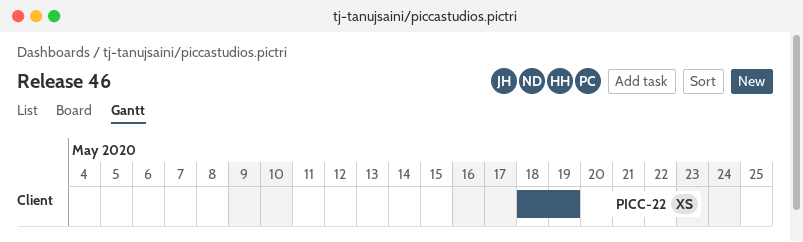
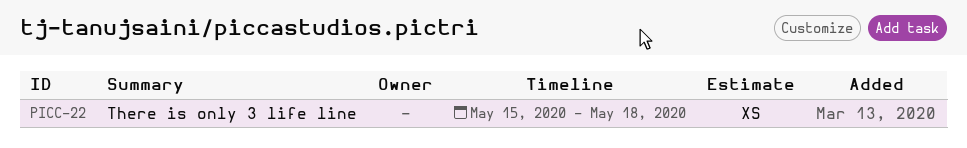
PICC-22, start: May 18 -> May 15
PICC-22, due: May 19 -> May 18

